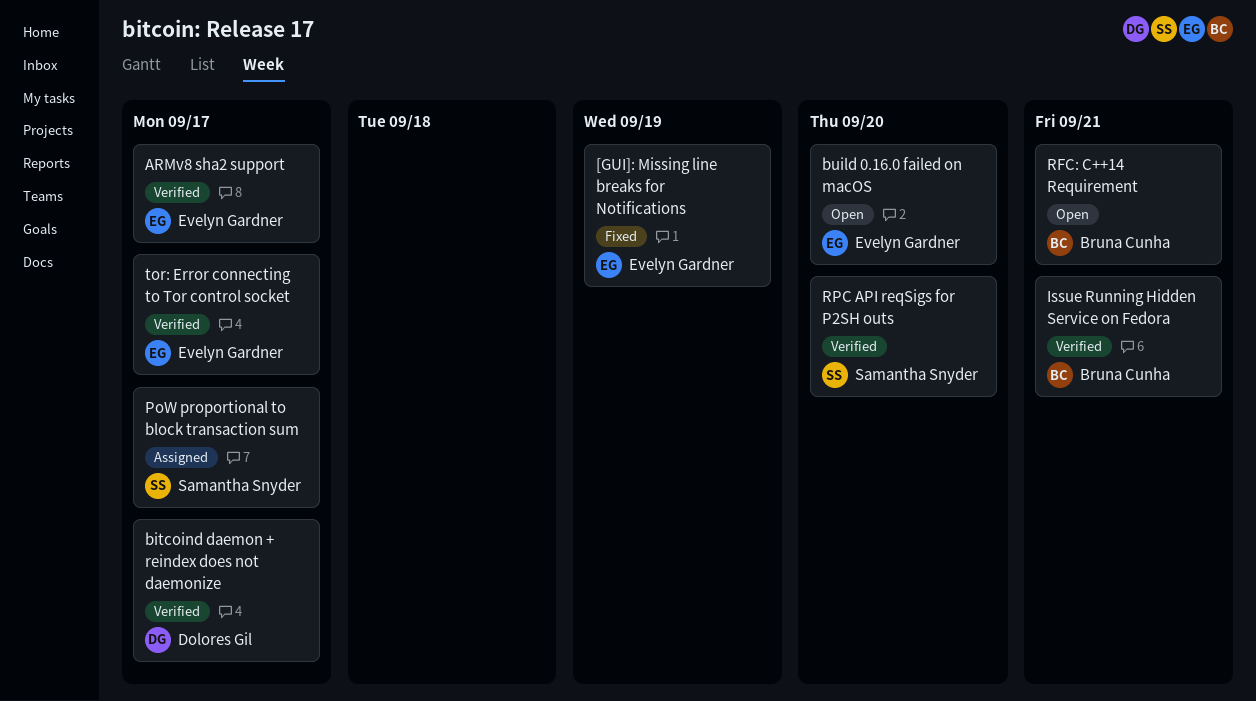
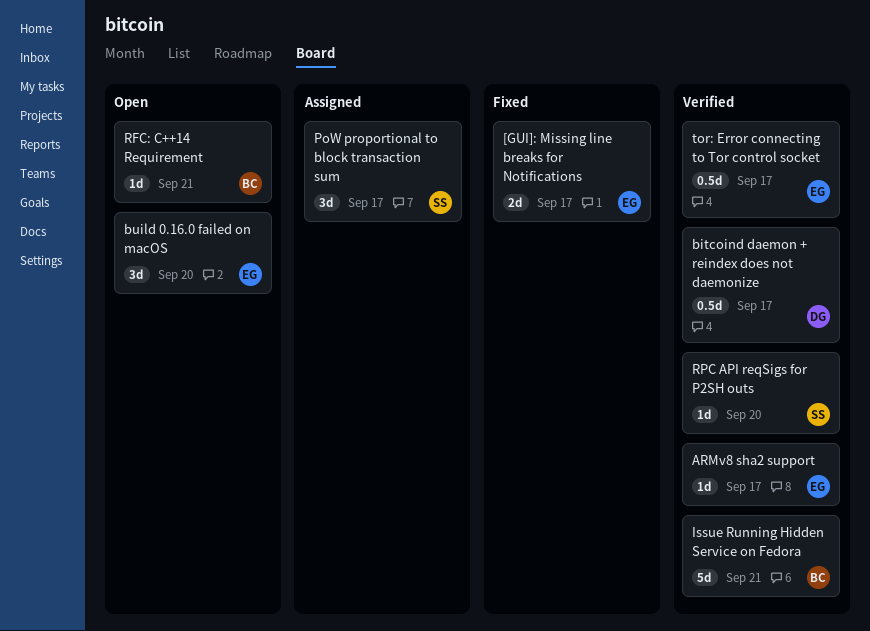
[GUI]: Missing line breaks for Notifications, due: Sep 19 -> Sep 17

